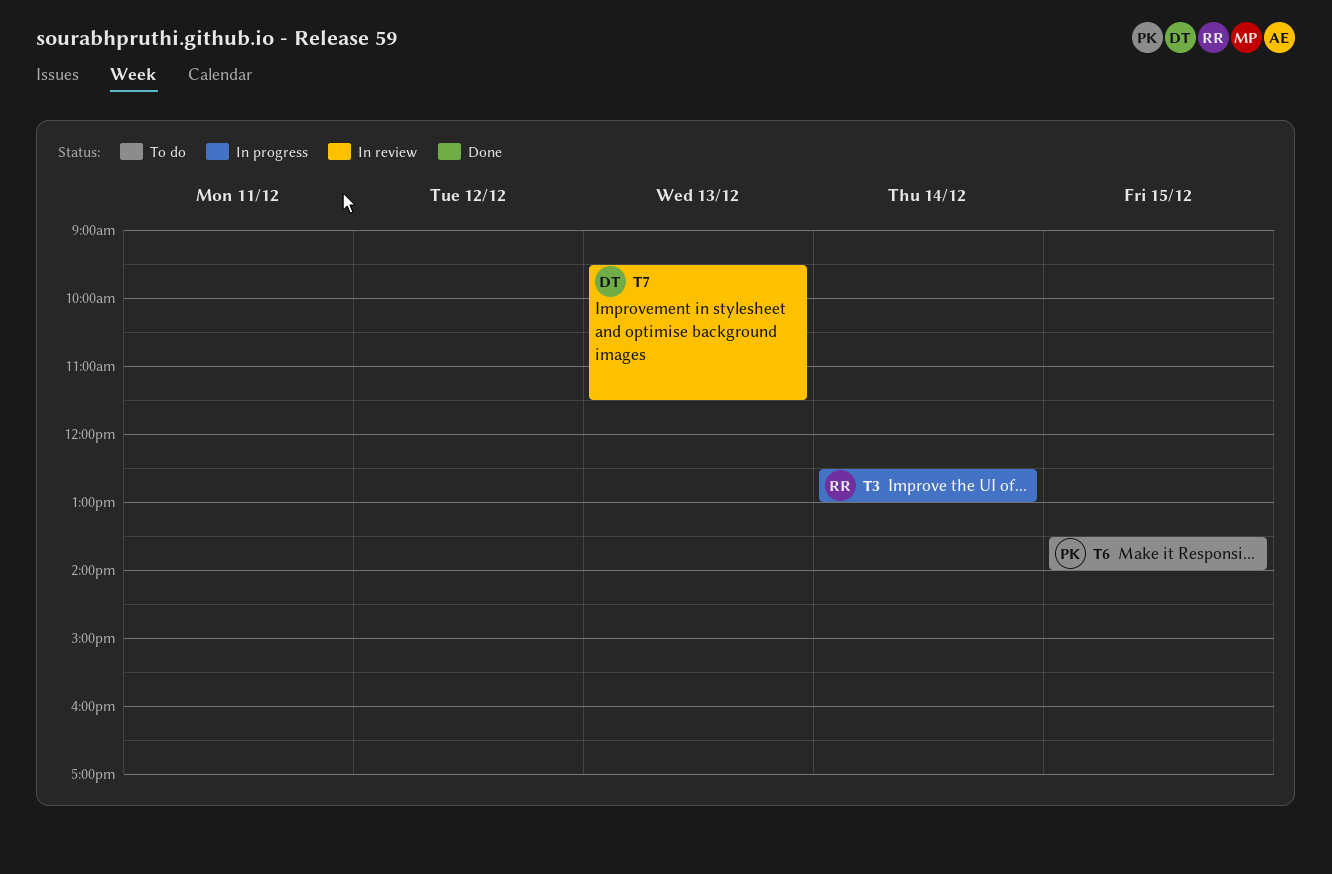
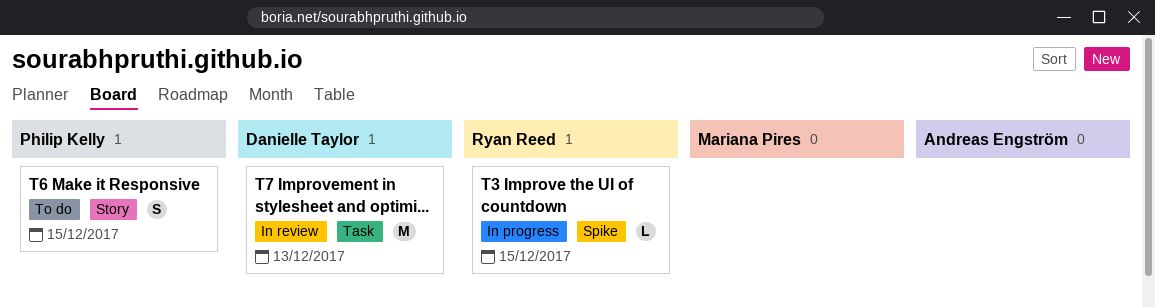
T3, day: Dec 14 -> Dec 15

